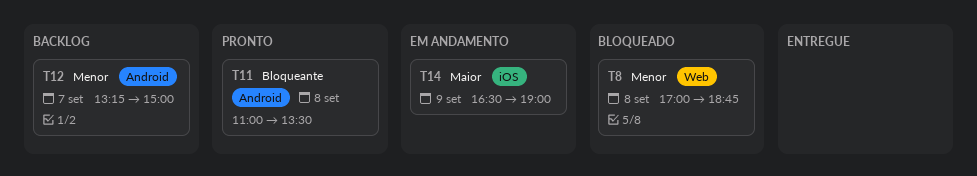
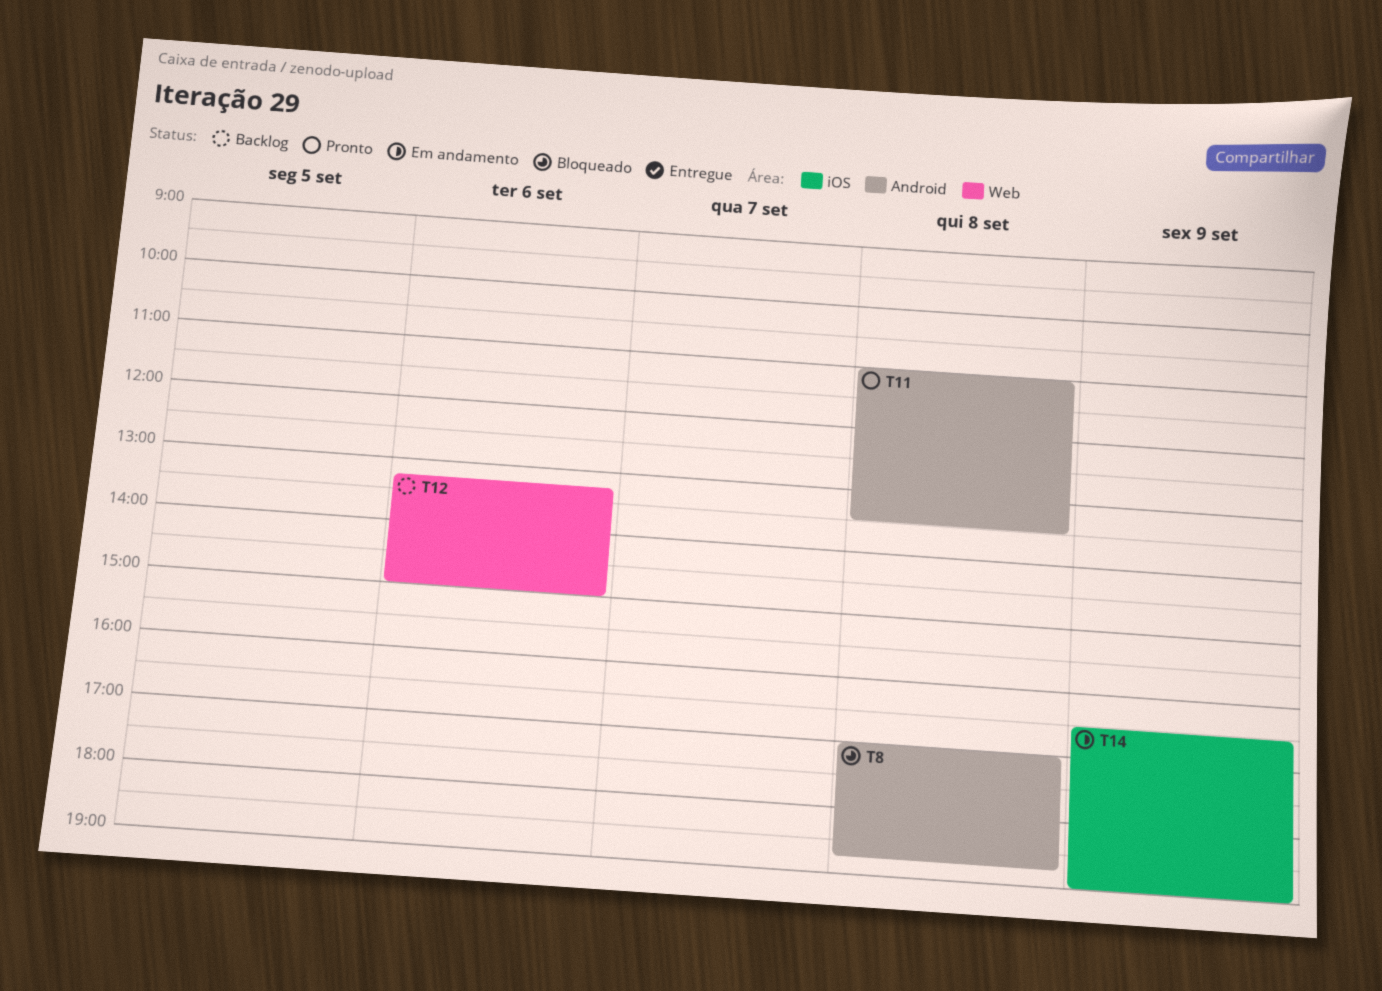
T8, label: Web -> Android
T12, label: Android -> Web
T12, day: Sep 7 -> Sep 6

